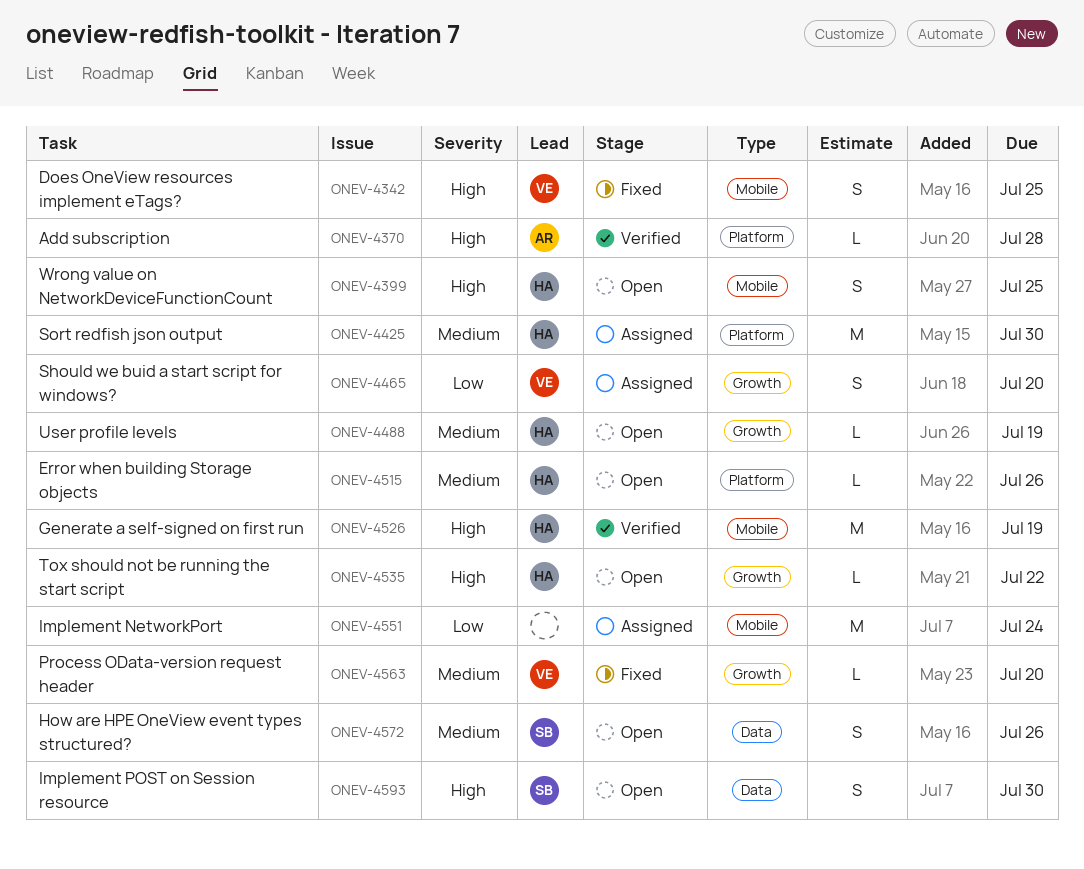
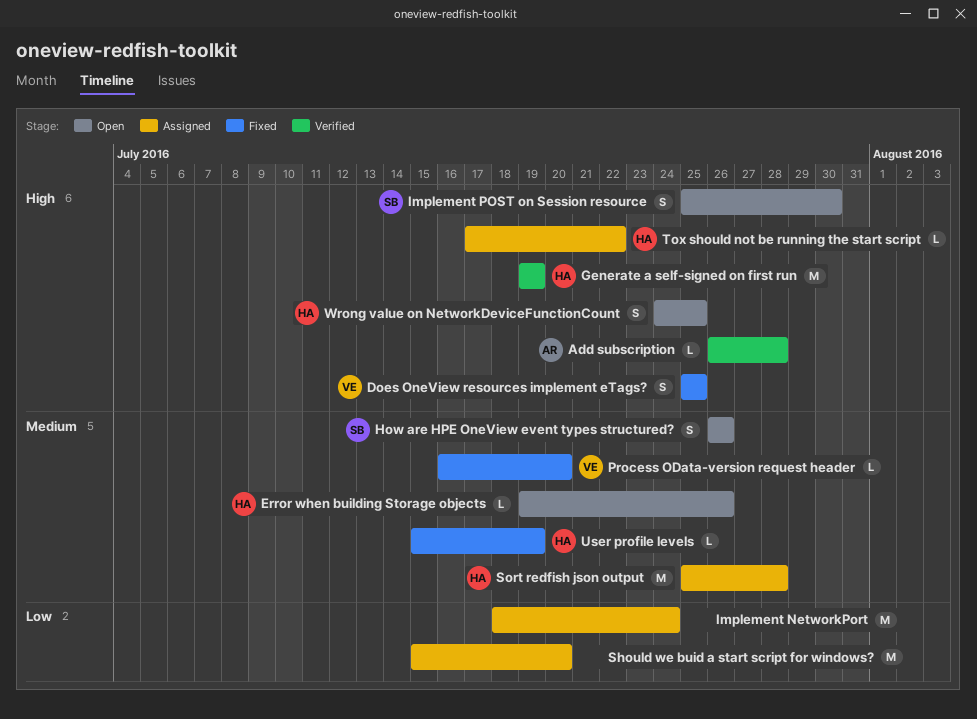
Should we buid a start script for windows?, owner: VE -> none
Should we buid a start script for windows?, estimate: S -> M
Sort redfish json output, due: Jul 30 -> Jul 28
Tox should not be running the start script, status: Open -> Assigned
User profile levels, status: Open -> Fixed

